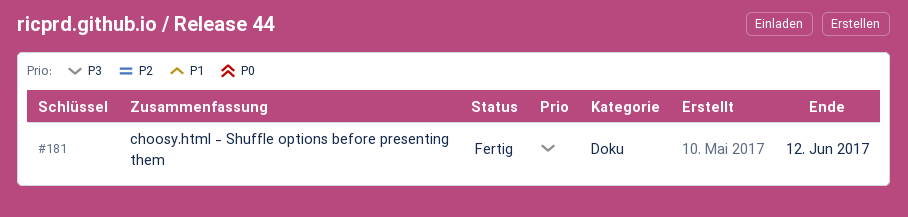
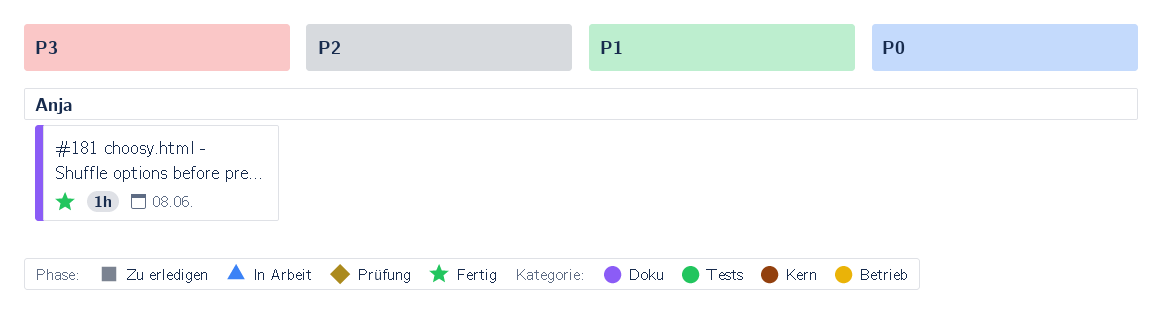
#181, due: Jun 12 -> Jun 8

